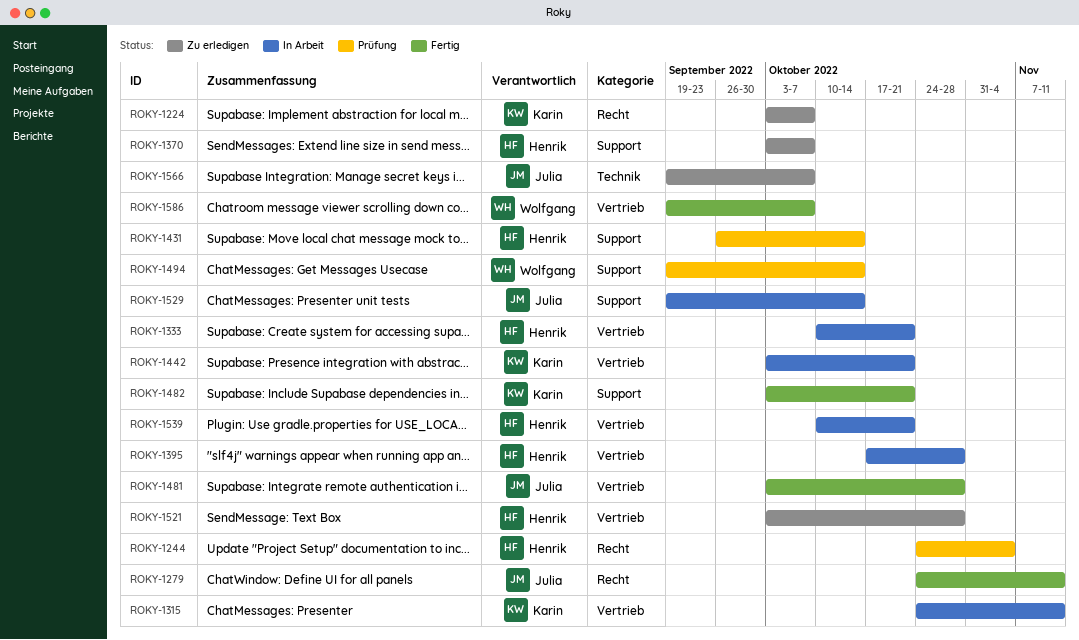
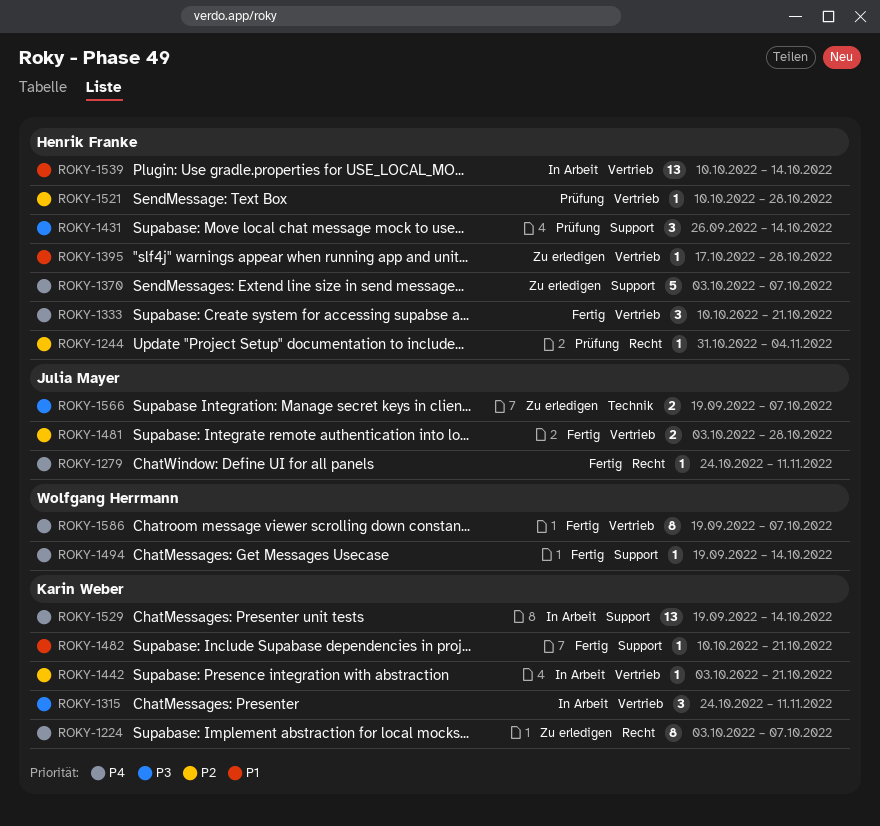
ROKY-1244, start: Oct 24 -> Oct 31
ROKY-1333, status: In Arbeit -> Fertig
ROKY-1395, status: In Arbeit -> Zu erledigen
ROKY-1482, start: Oct 3 -> Oct 10
ROKY-1494, status: Prüfung -> Fertig
ROKY-1521, status: Zu erledigen -> Prüfung
ROKY-1521, start: Oct 3 -> Oct 10
ROKY-1529, owner: Julia Mayer -> Karin Weber
ROKY-1539, due: Oct 21 -> Oct 14

